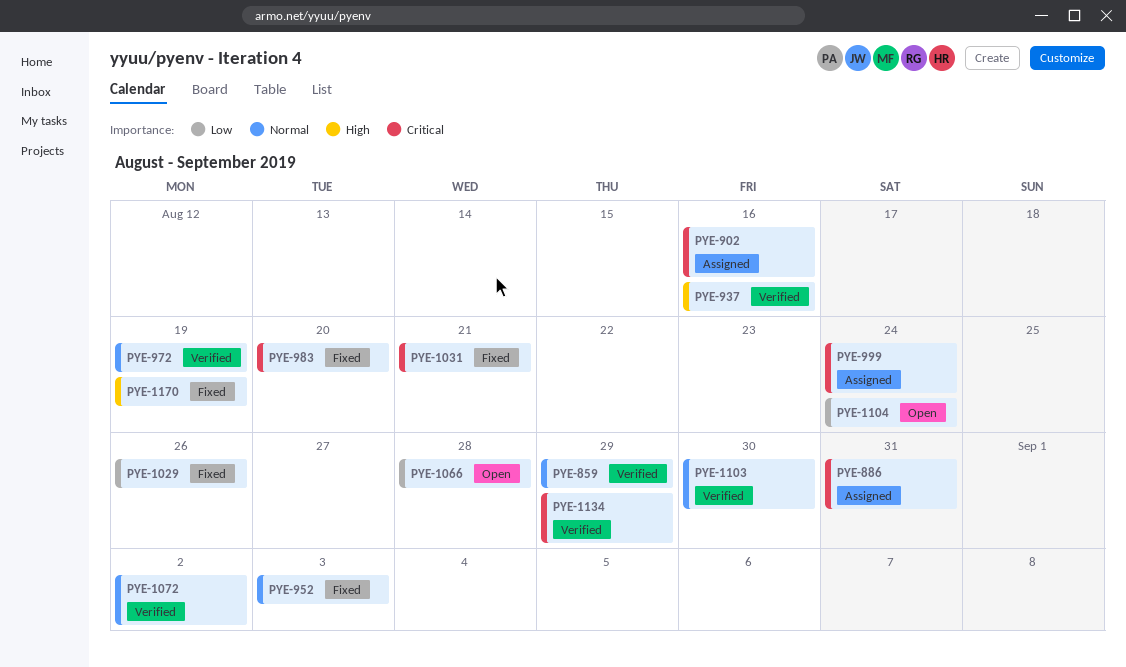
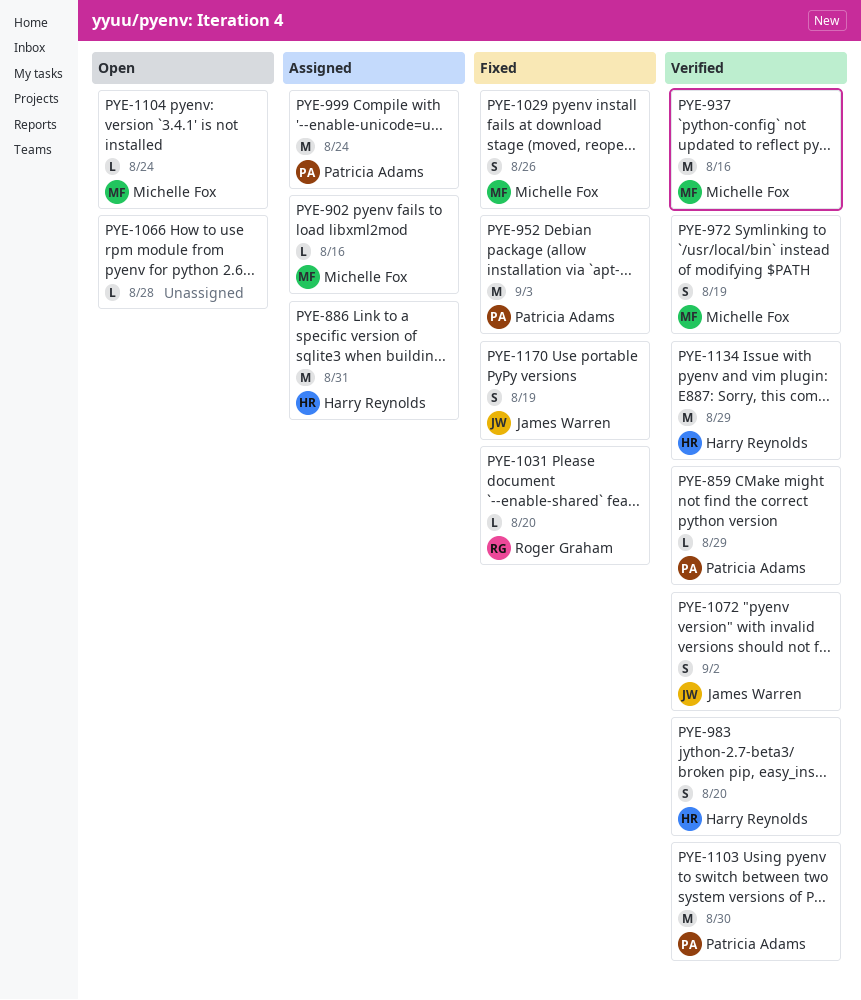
PYE-983, status: Fixed -> Verified
PYE-1031, due: Aug 21 -> Aug 20

